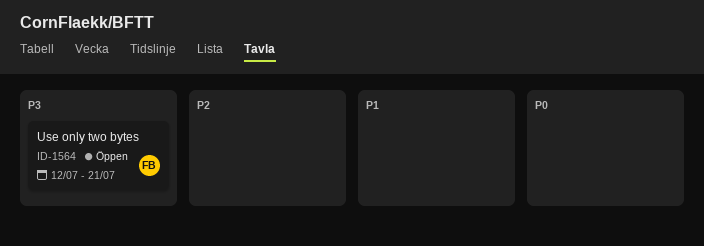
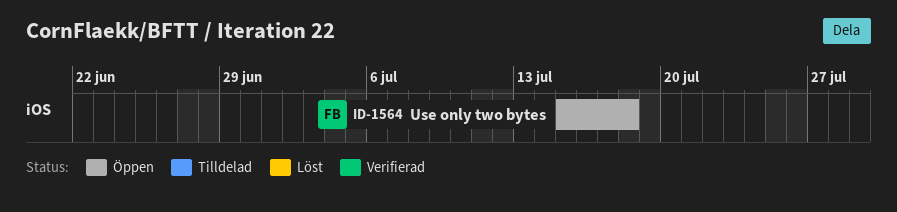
ID-1564, start: Jul 12 -> Jul 15
ID-1564, due: Jul 21 -> Jul 18

